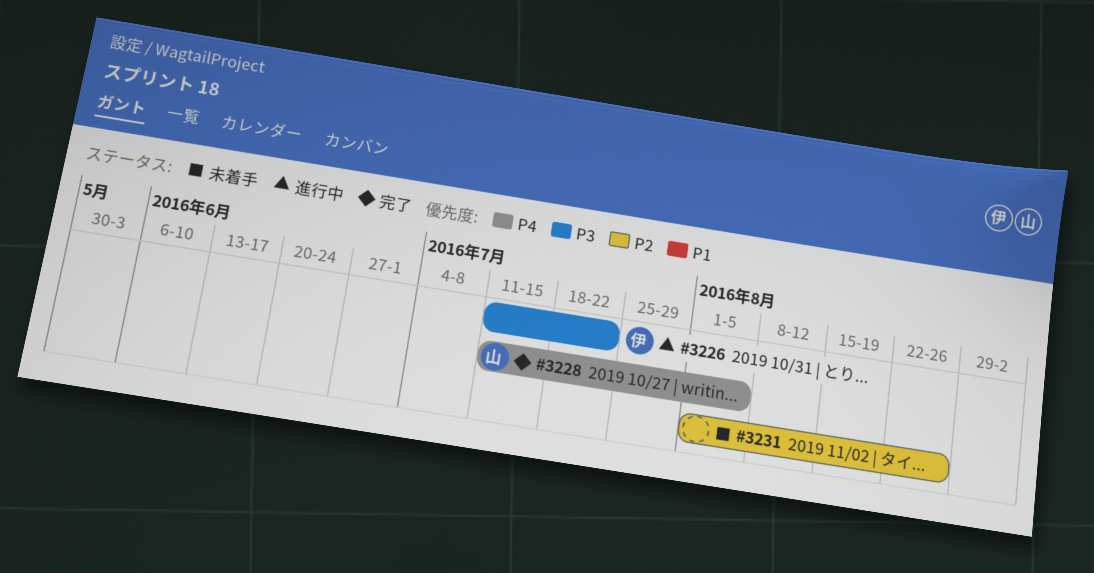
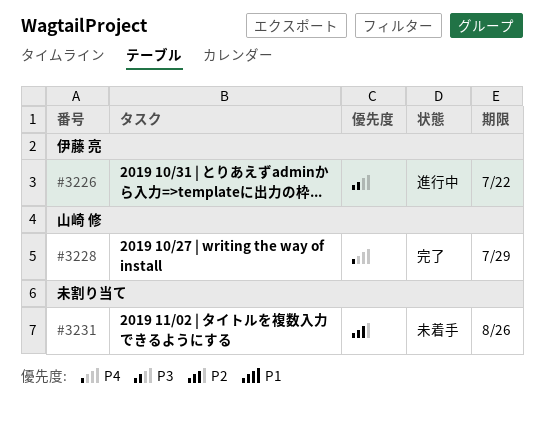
#3228, due: Aug 5 -> Jul 29

